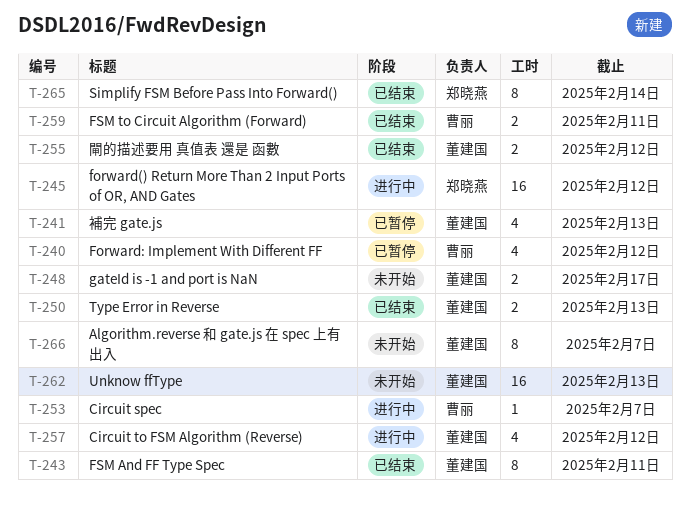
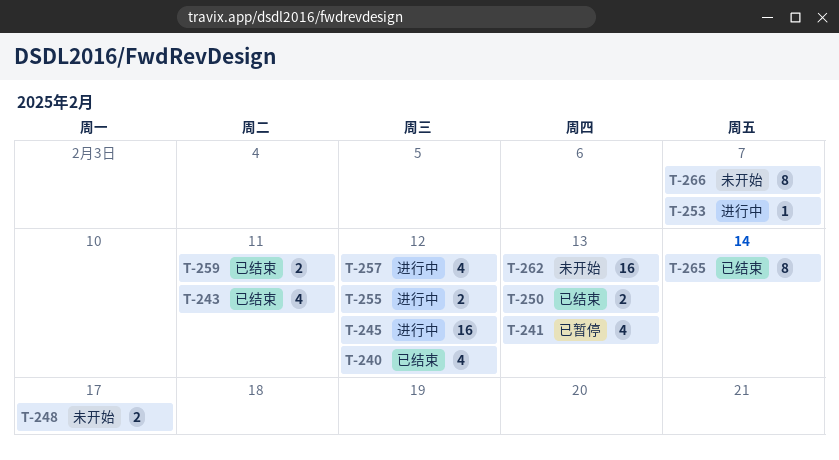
T-240, status: 已暂停 -> 已结束
T-243, estimate: 8 -> 4
T-255, status: 已结束 -> 进行中

